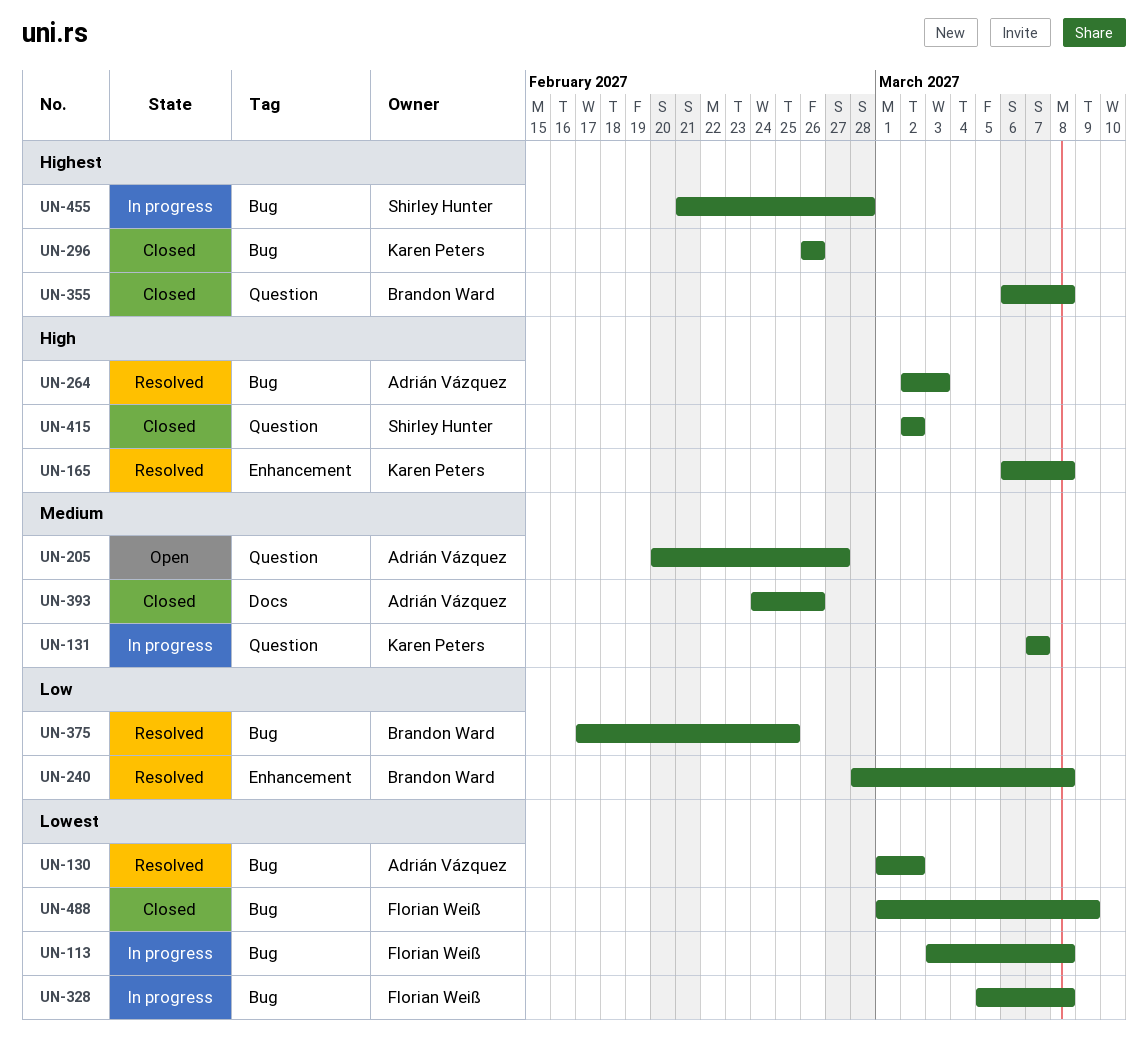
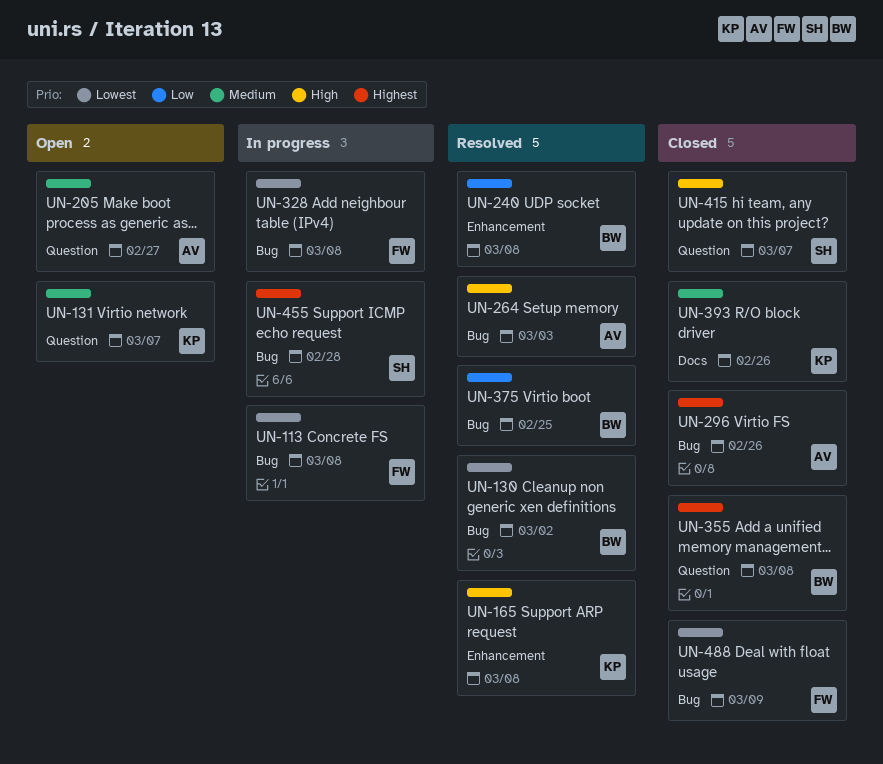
UN-130, owner: Adrián Vázquez -> Brandon Ward
UN-131, status: In progress -> Open
UN-296, owner: Karen Peters -> Adrián Vázquez
UN-393, owner: Adrián Vázquez -> Karen Peters
UN-415, due: Mar 2 -> Mar 7

